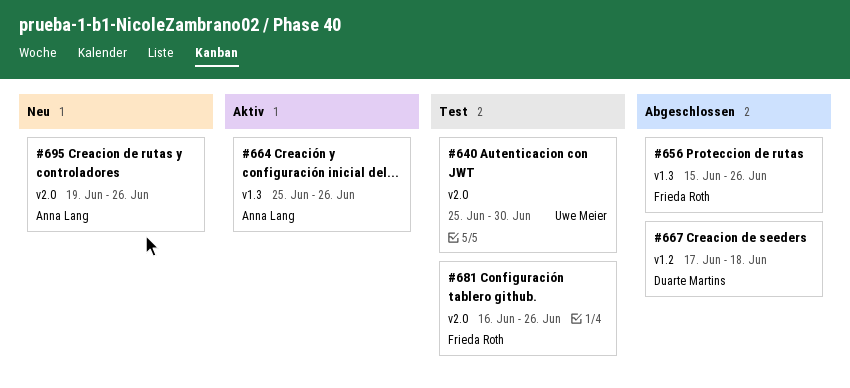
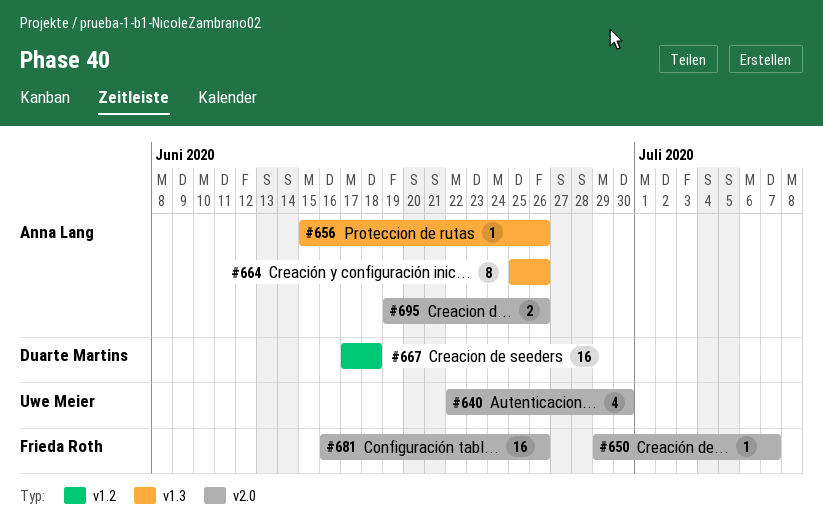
#640, start: Jun 25 -> Jun 22
#650: none -> present
#656, owner: Frieda Roth -> Anna Lang

